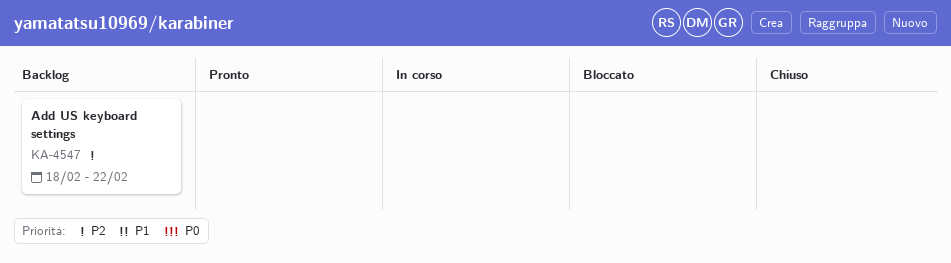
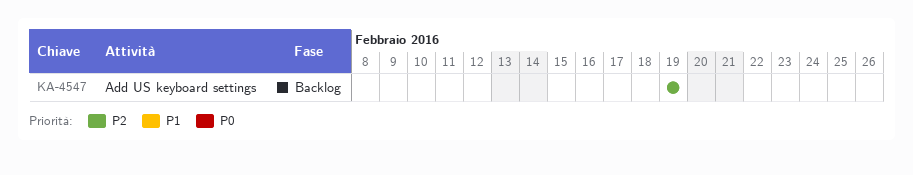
KA-4547, start: Feb 18 -> Feb 19
KA-4547, due: Feb 22 -> Feb 19

